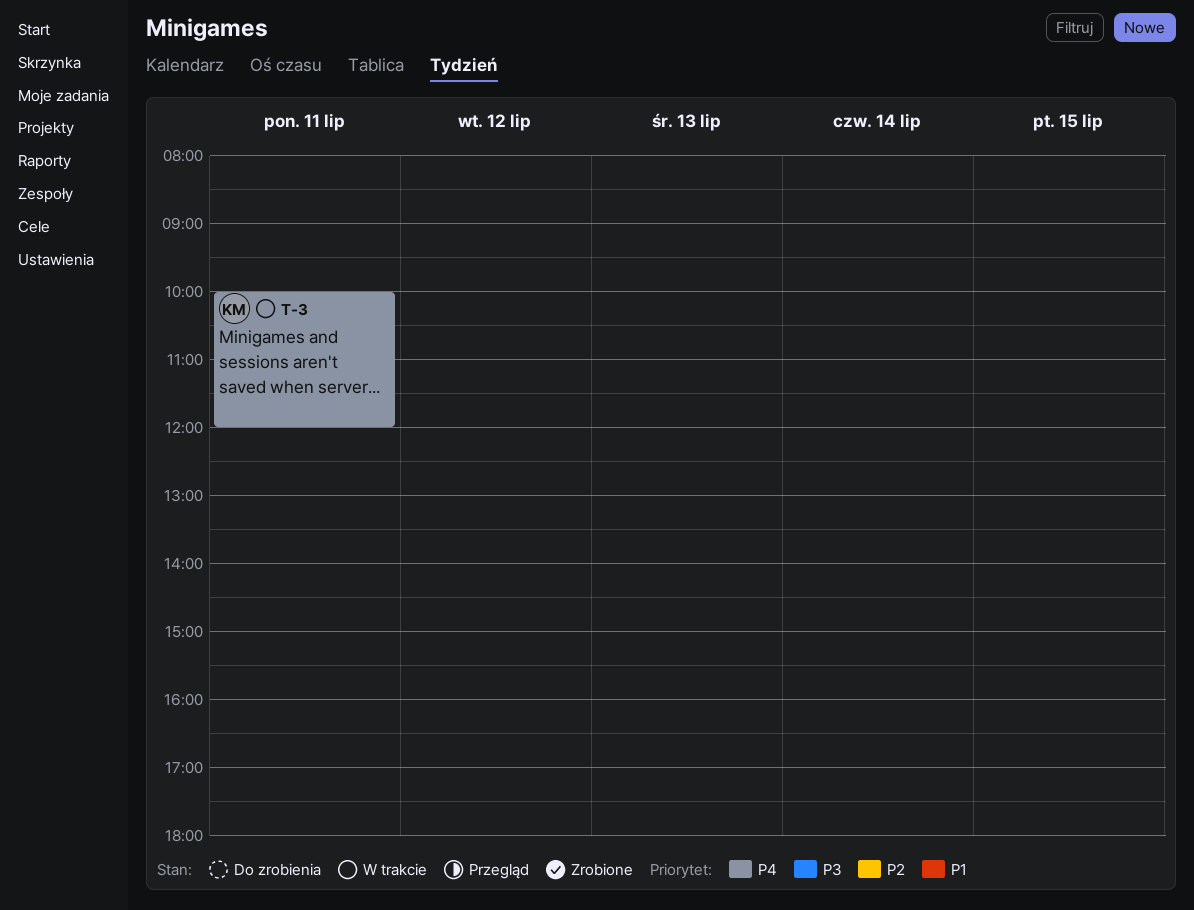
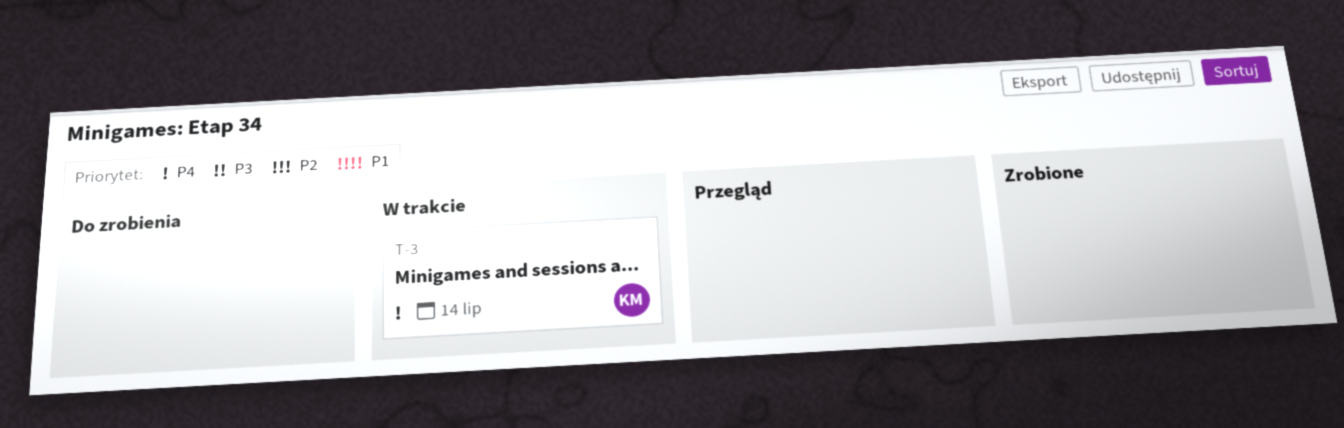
T-3, day: Jul 11 -> Jul 14

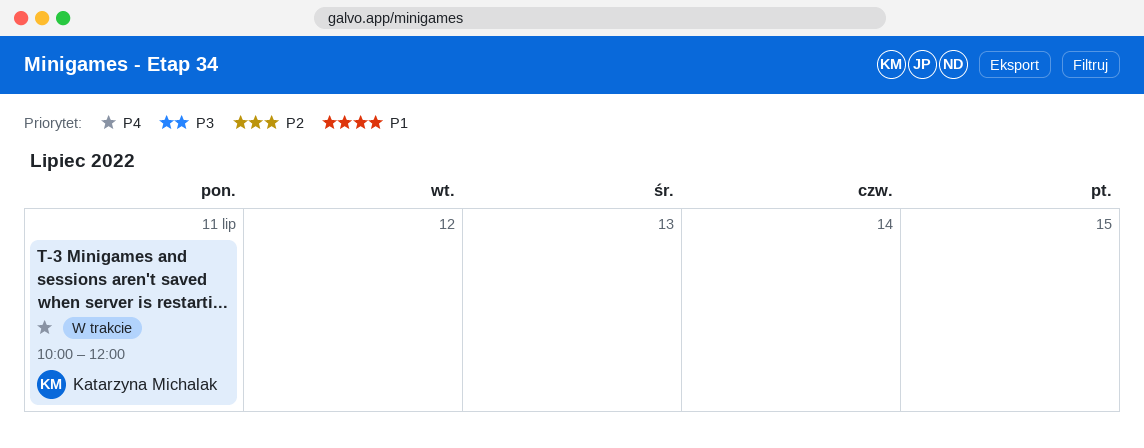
T-3, day: Jul 14 -> Jul 11

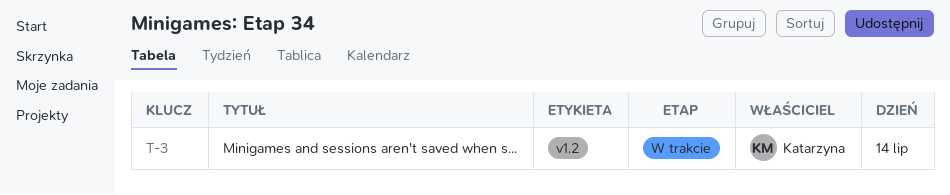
T-3, day: Jul 11 -> Jul 14

